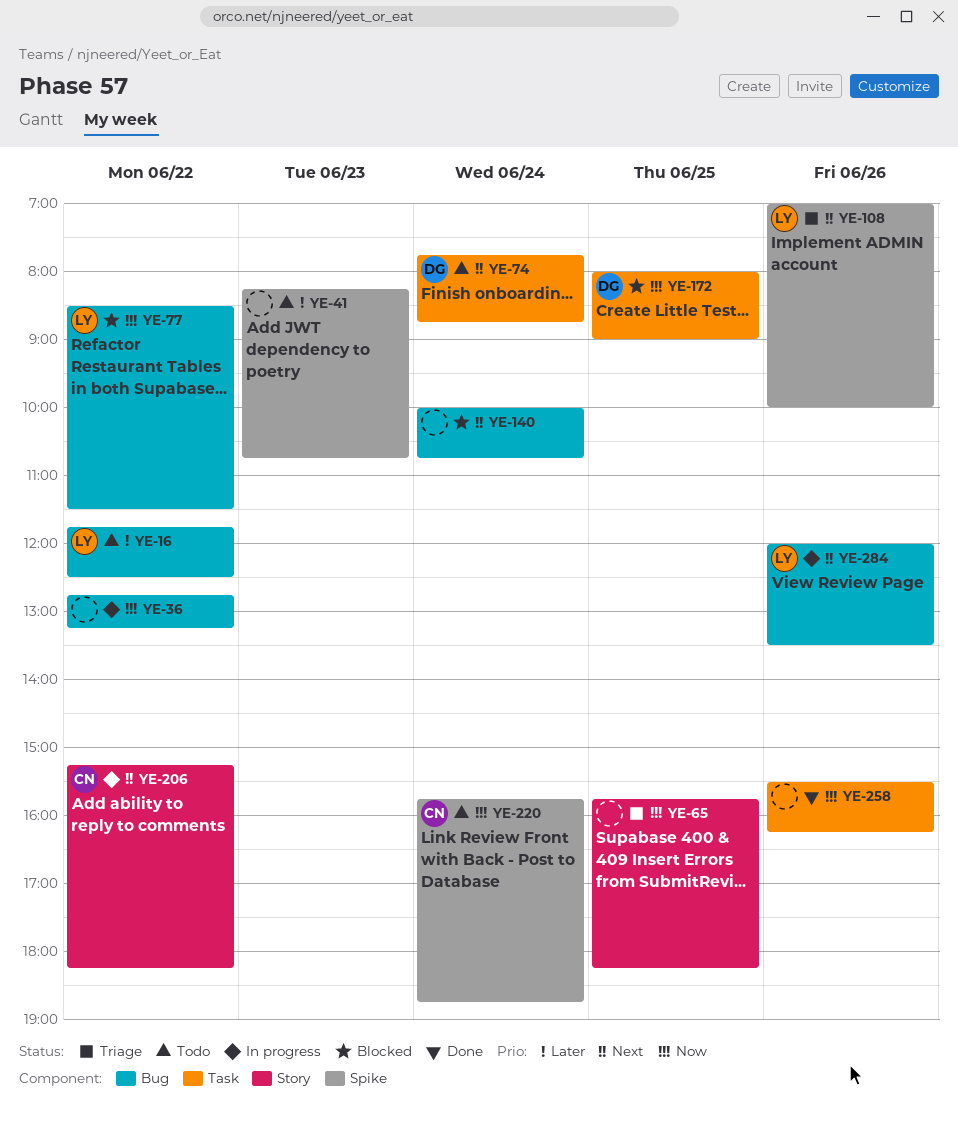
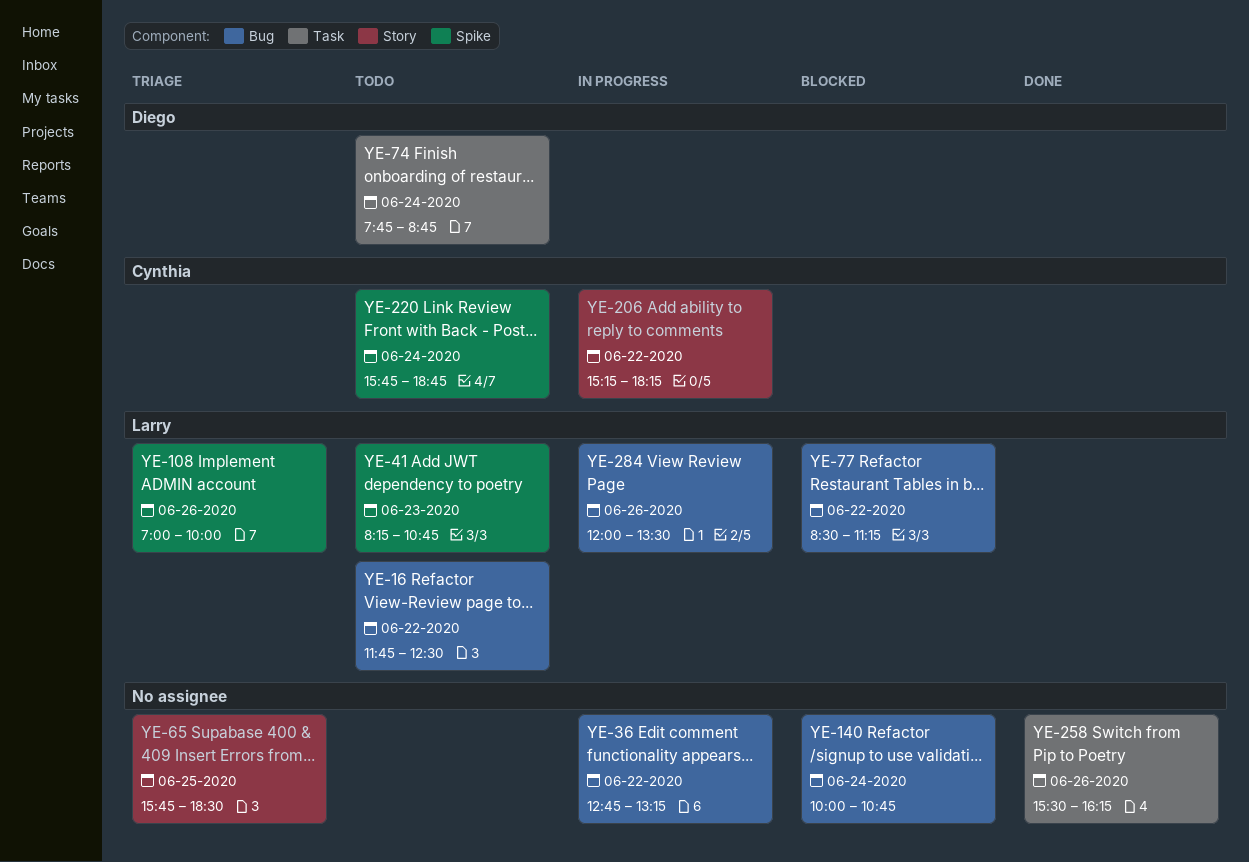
YE-41, owner: none -> Larry
YE-65, ends: 18:15 -> 18:30
YE-77, ends: 11:30 -> 11:15
YE-172: present -> none

